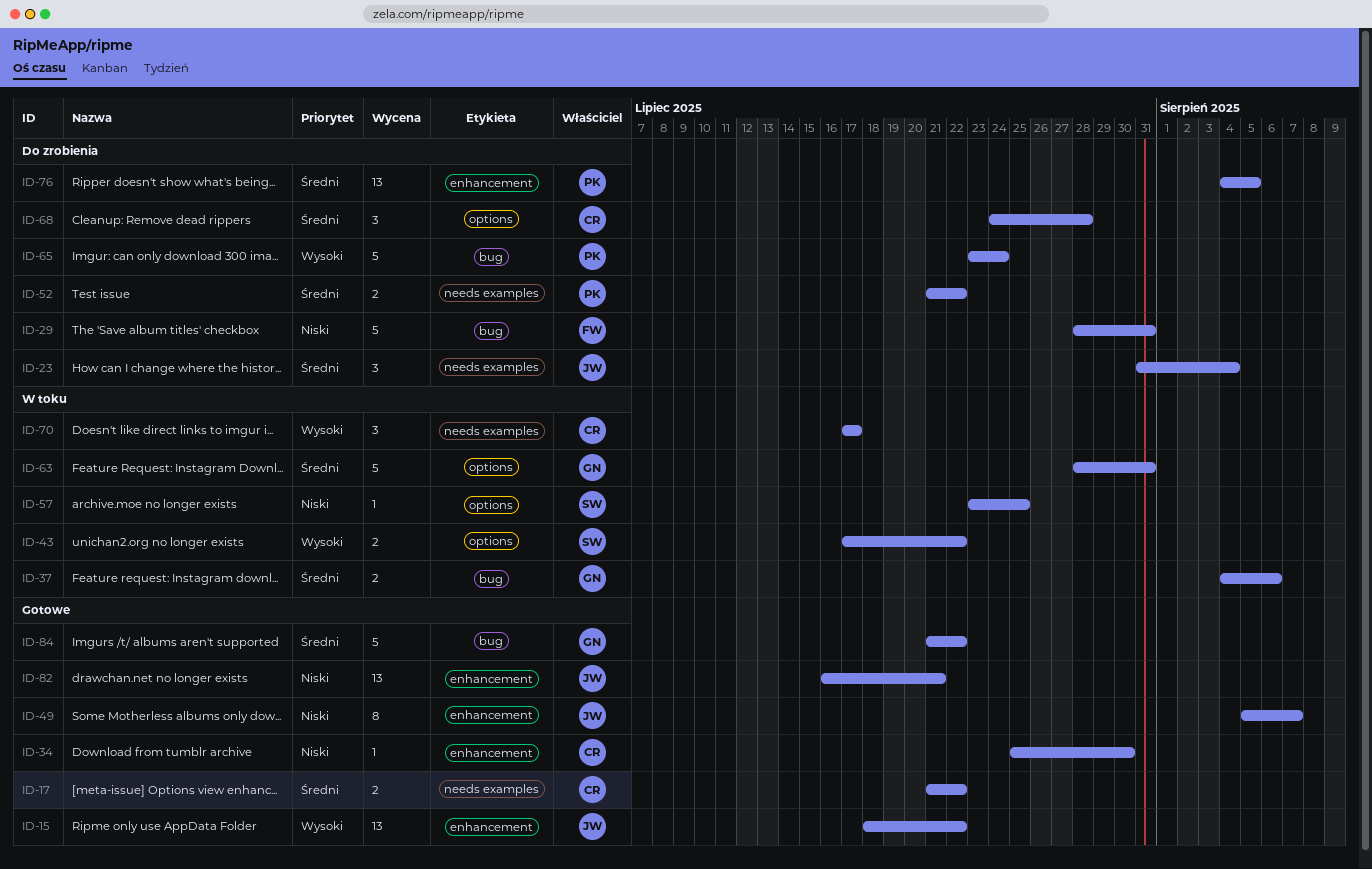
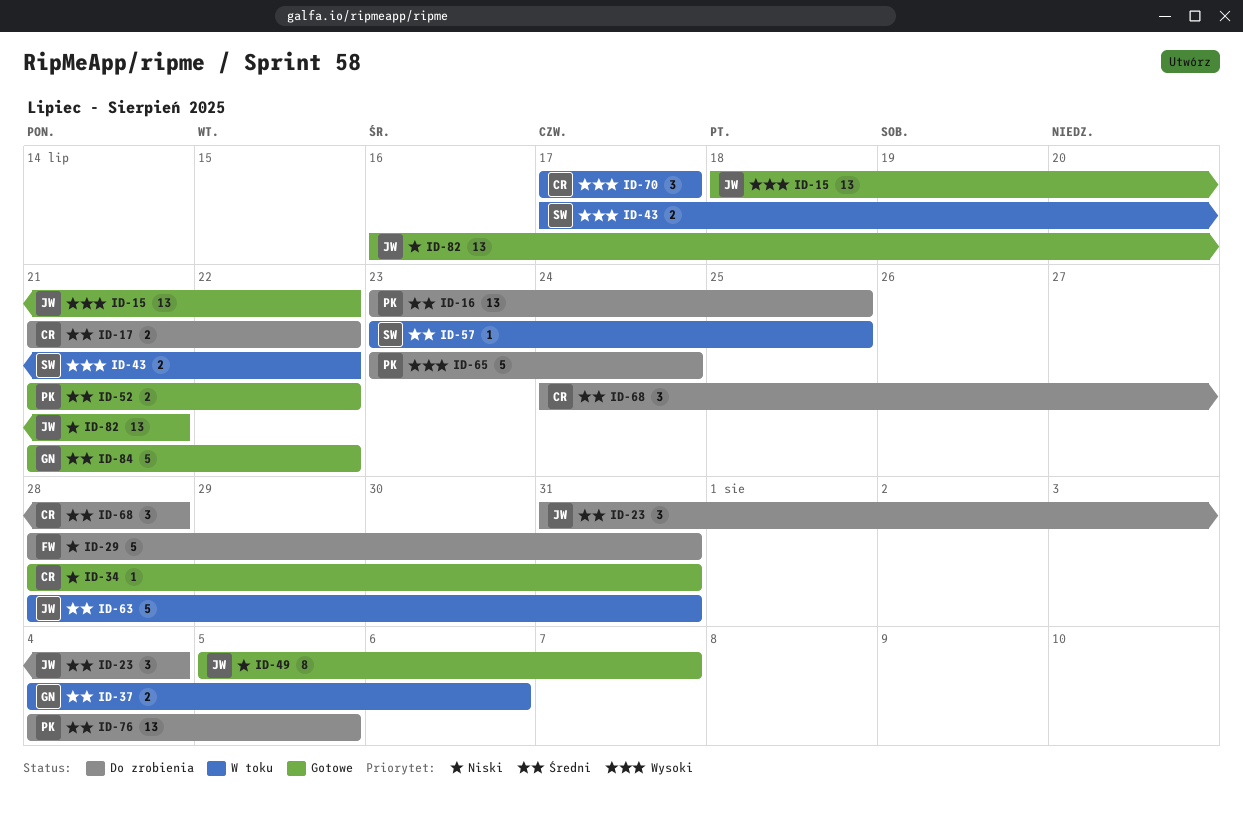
ID-16: none -> present
ID-17, status: Gotowe -> Do zrobienia
ID-34, start: Jul 25 -> Jul 28
ID-34, due: Jul 30 -> Jul 31
ID-52, status: Do zrobienia -> Gotowe
ID-57, priority: Niski -> Średni
ID-63, owner: GN -> JW

